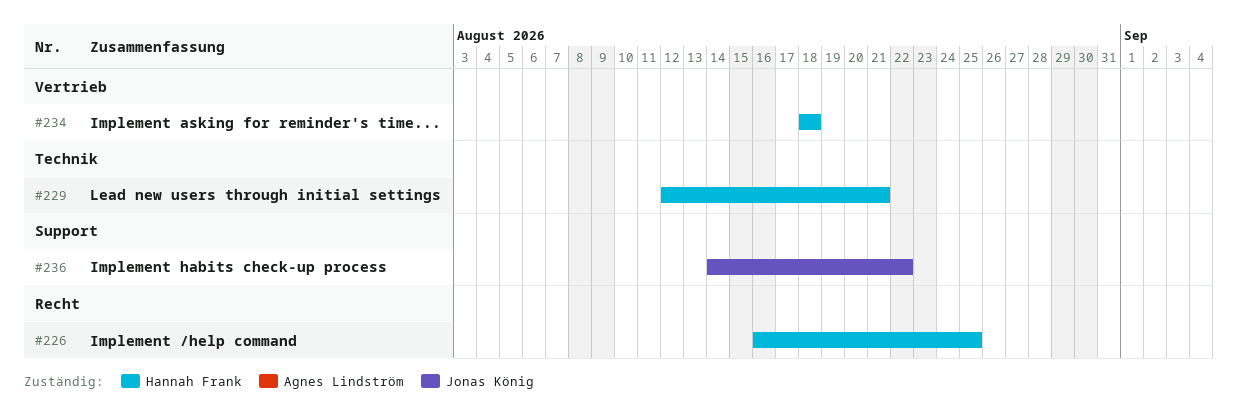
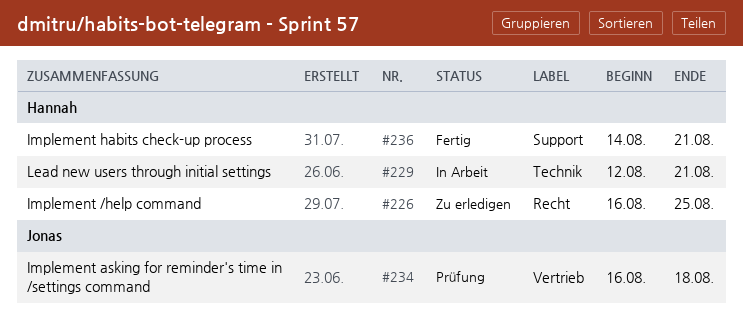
#234, owner: Hannah Frank -> Jonas König
#234, start: Aug 18 -> Aug 16
#236, owner: Jonas König -> Hannah Frank
#236, due: Aug 22 -> Aug 21

